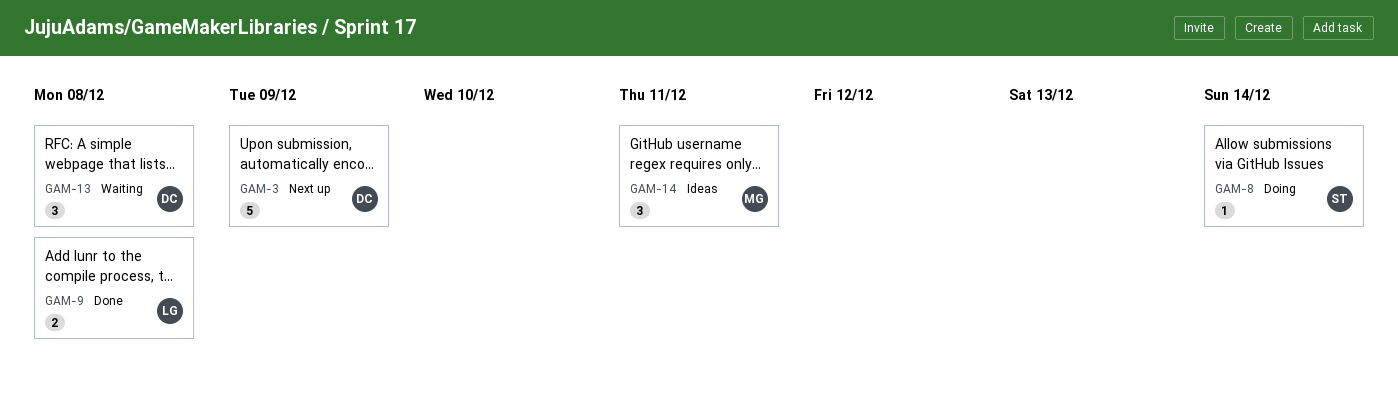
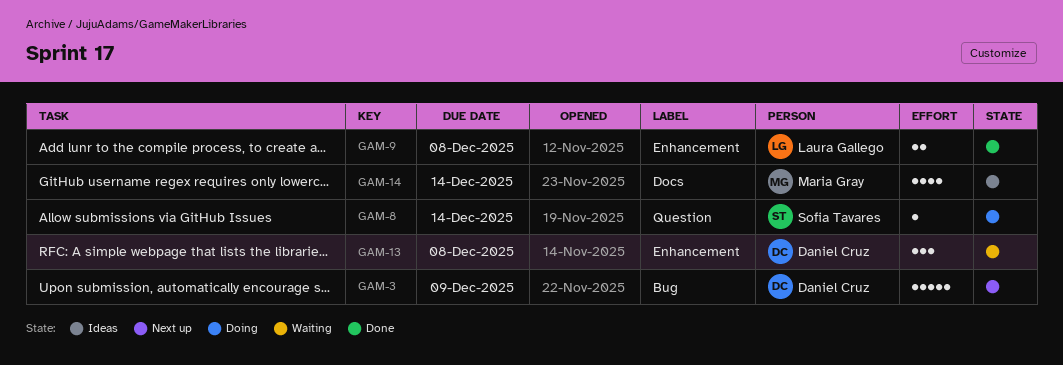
GAM-14, estimate: 3 -> 4
GAM-14, due: Dec 11 -> Dec 14

